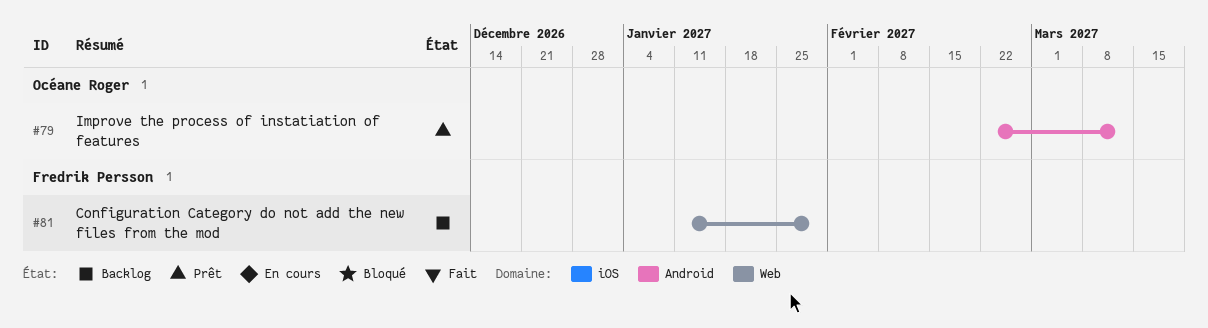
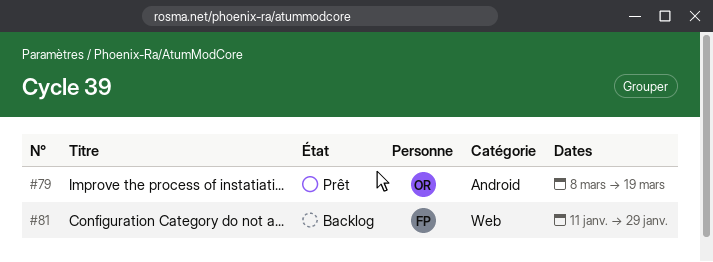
#79, start: Feb 22 -> Mar 8
#79, due: Mar 12 -> Mar 19

